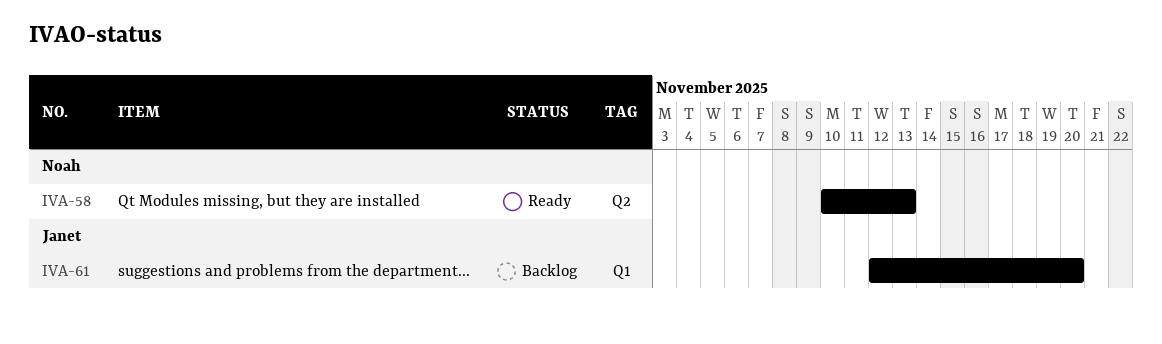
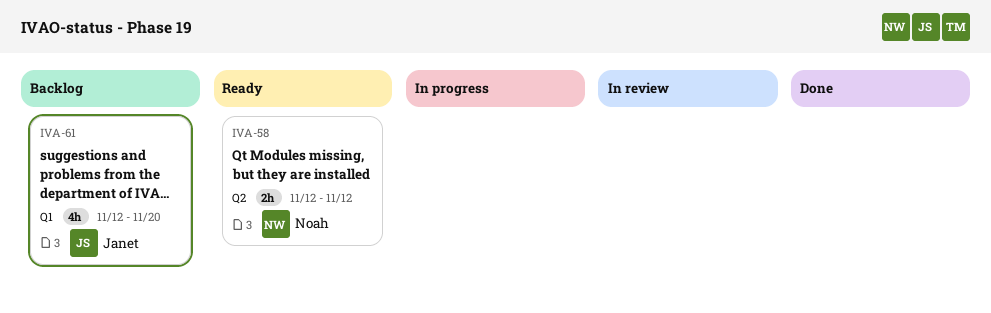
IVA-58, start: Nov 10 -> Nov 12
IVA-58, due: Nov 13 -> Nov 12

